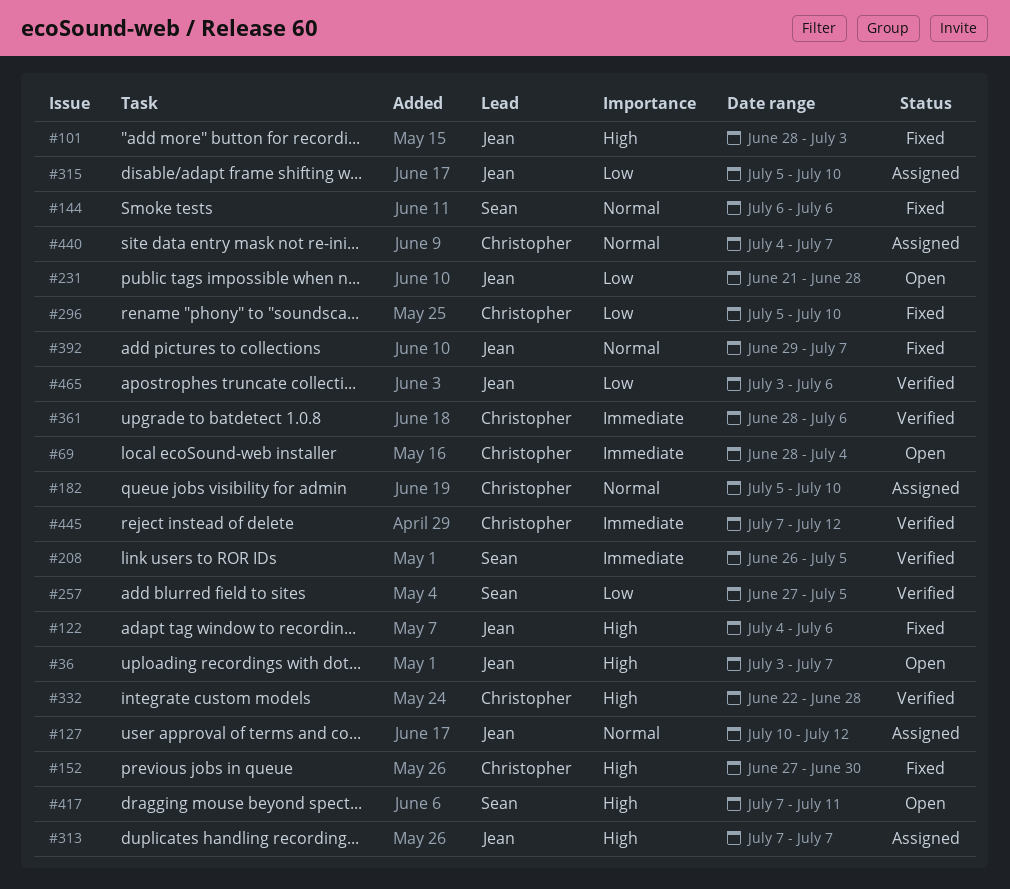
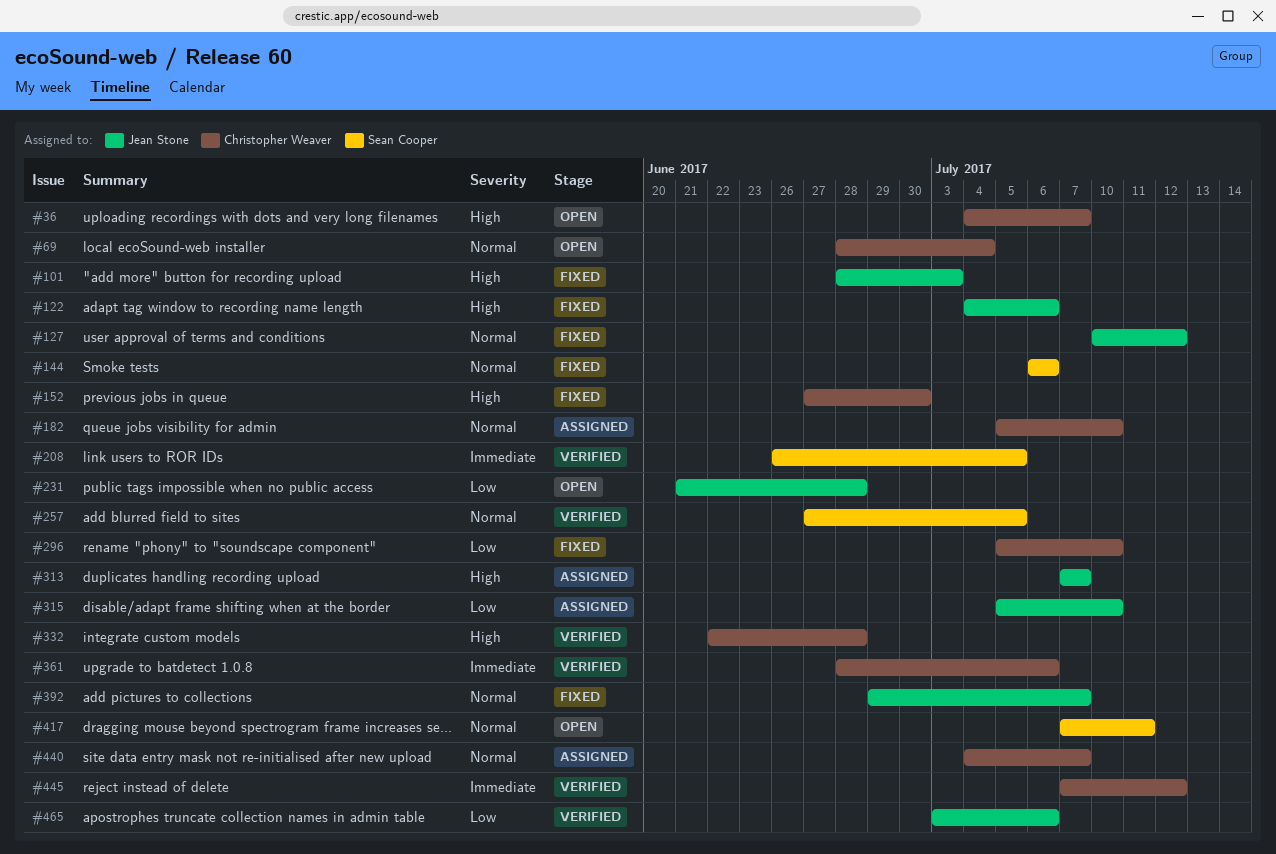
#36, owner: Jean Stone -> Christopher Weaver
#36, start: Jul 3 -> Jul 4
#69, priority: Immediate -> Normal
#127, status: Assigned -> Fixed
#257, priority: Low -> Normal
#417, priority: High -> Normal

